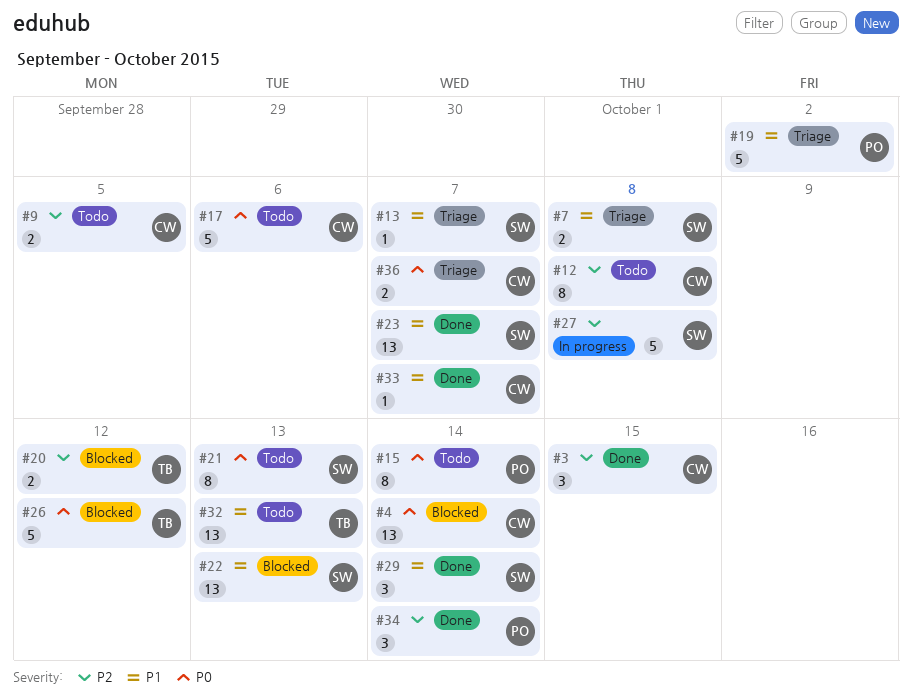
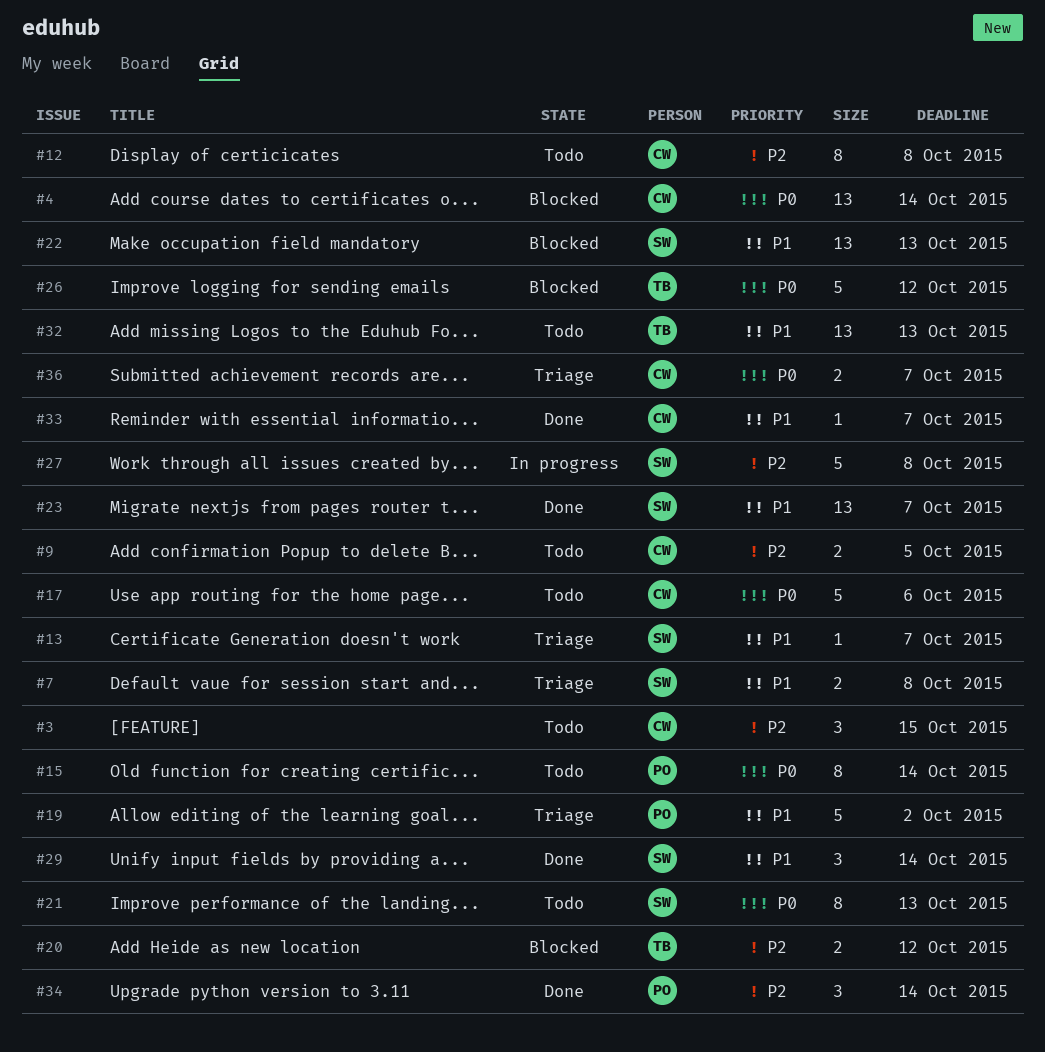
#3, status: Done -> Todo

